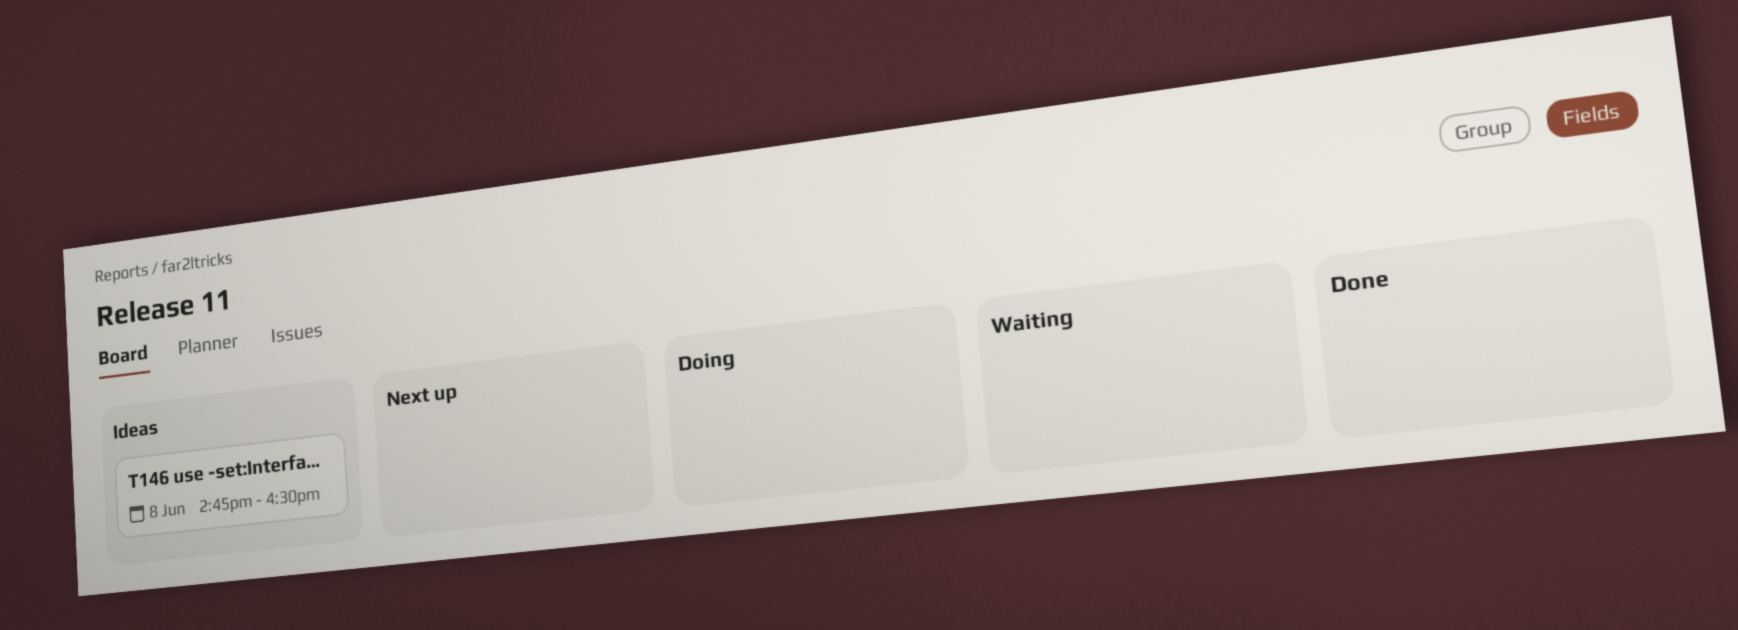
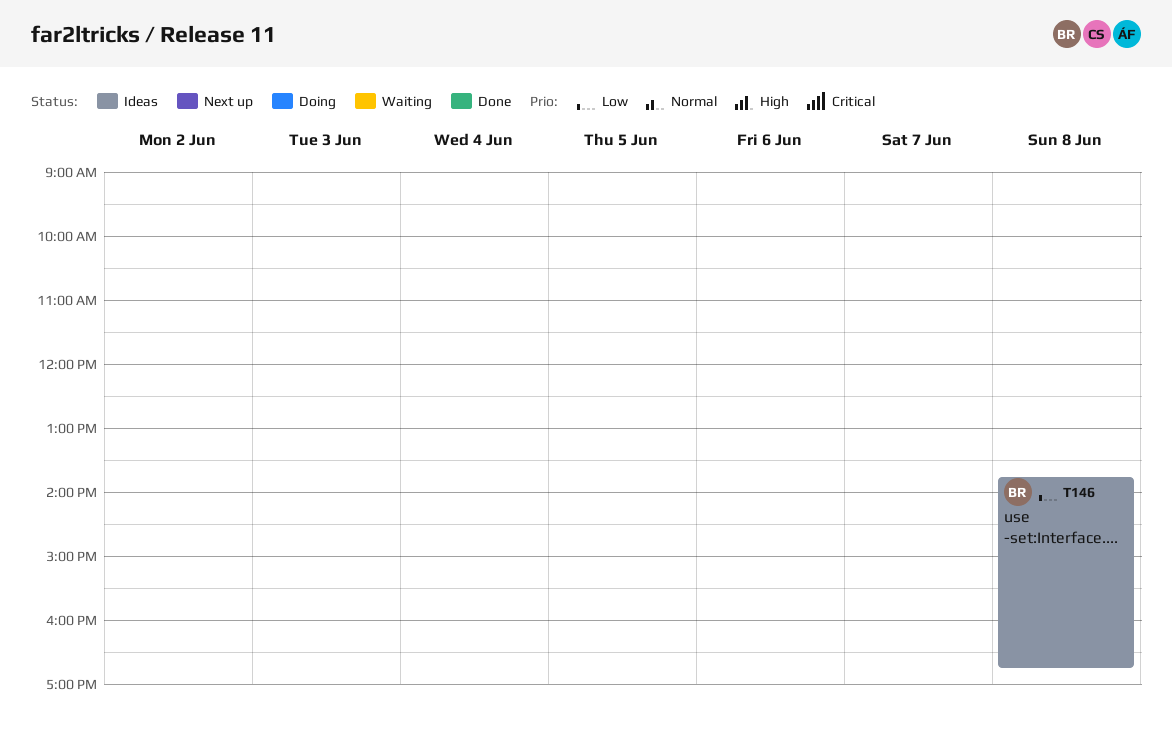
T146, begins: 14:45 -> 13:45
T146, ends: 16:30 -> 16:45

